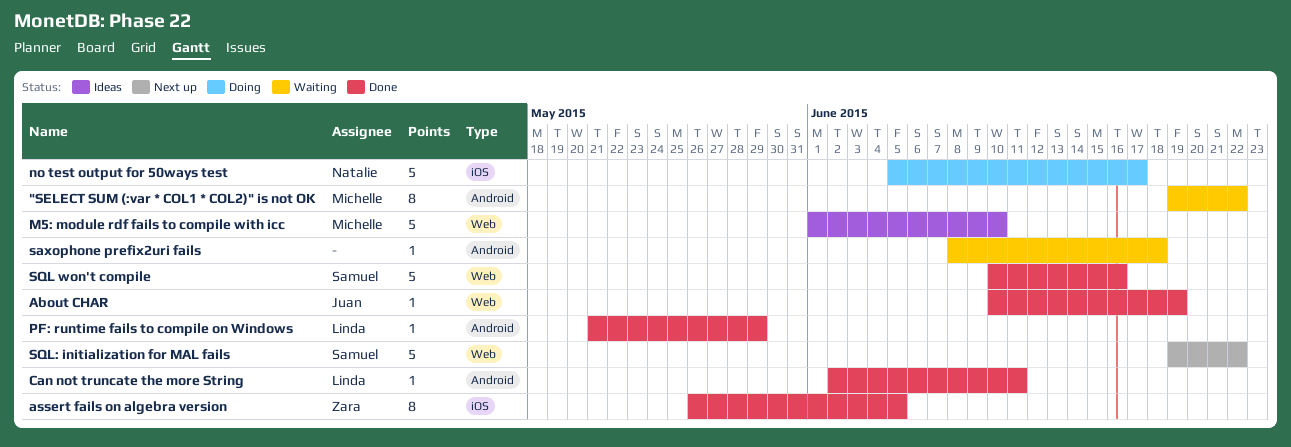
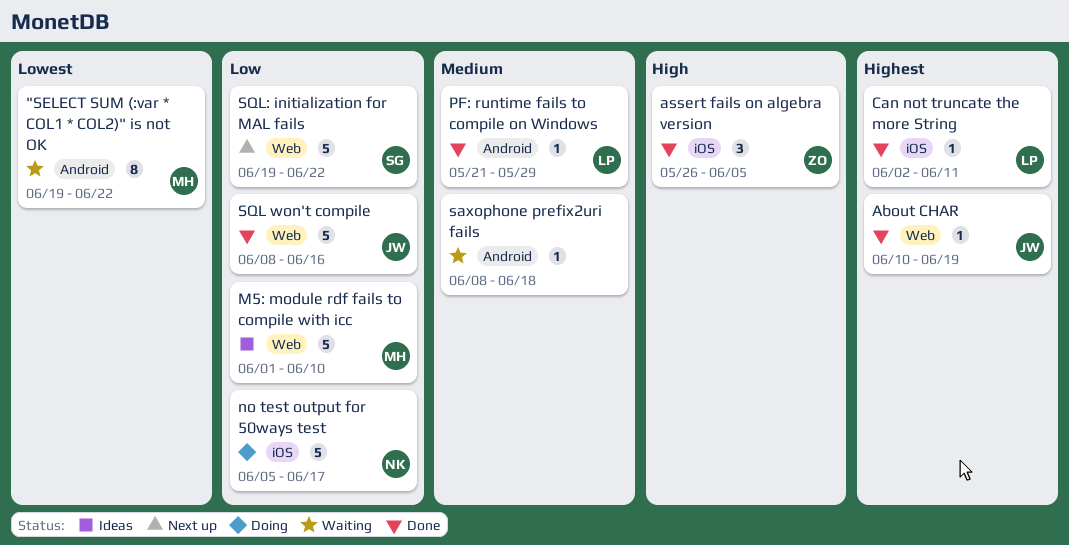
assert fails on algebra version, estimate: 8 -> 3
Can not truncate the more String, label: Android -> iOS
SQL won't compile, owner: Samuel -> Juan
SQL won't compile, start: Jun 10 -> Jun 8

